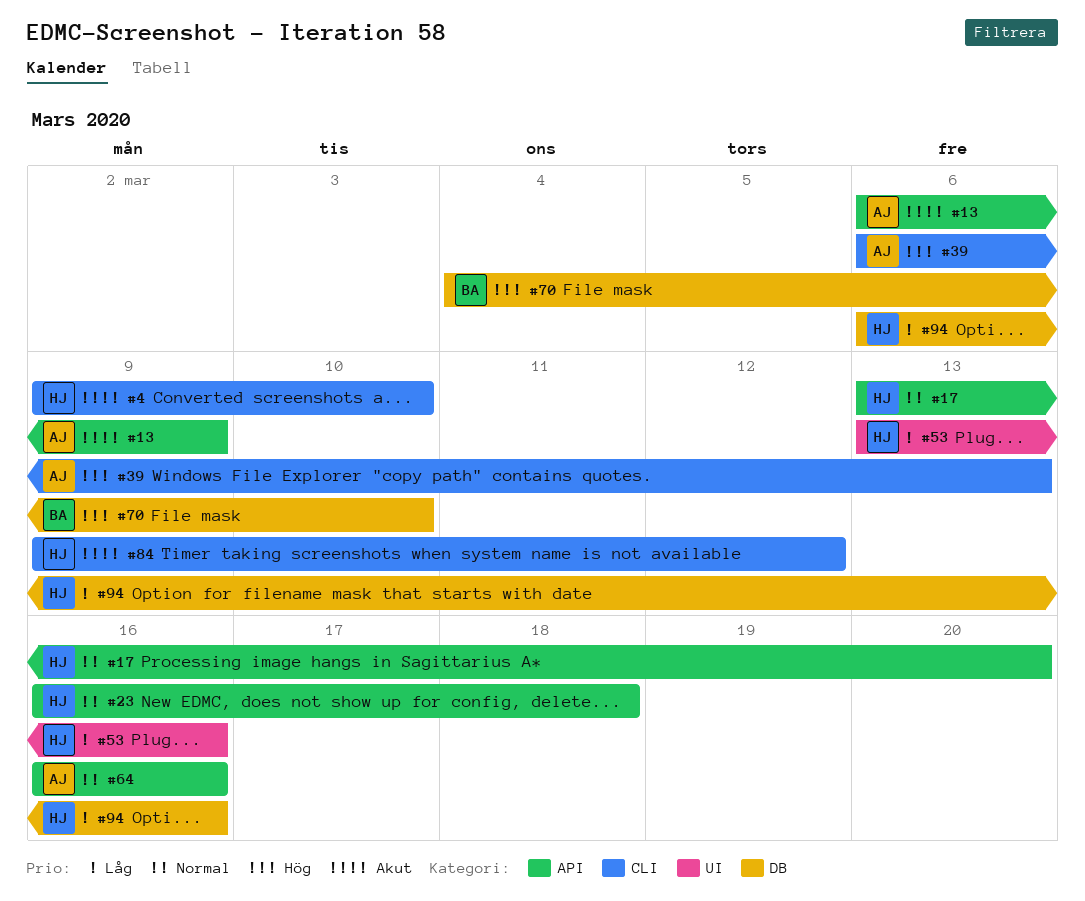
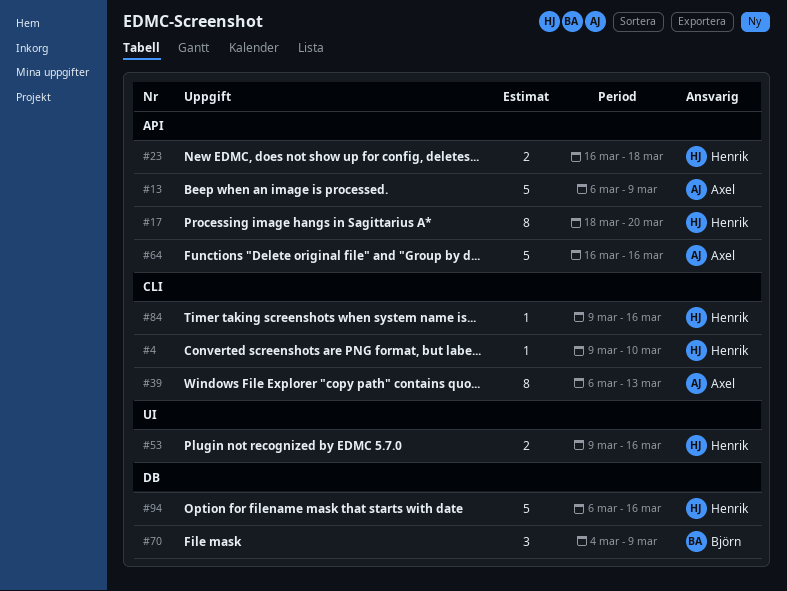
#17, start: Mar 13 -> Mar 18
#53, start: Mar 13 -> Mar 9
#70, due: Mar 10 -> Mar 9
#84, due: Mar 12 -> Mar 16

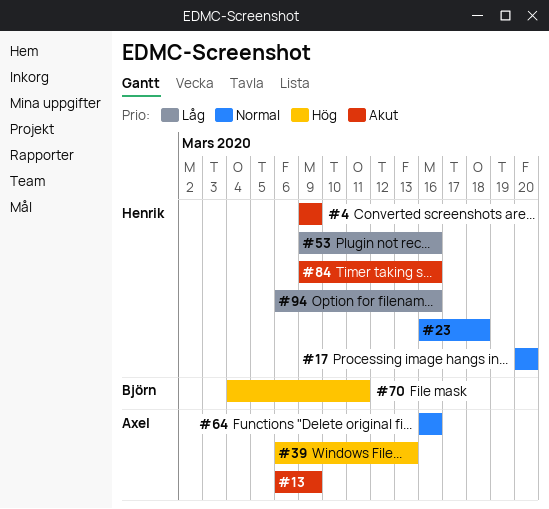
#4, due: Mar 10 -> Mar 9
#17, start: Mar 18 -> Mar 20
#70, due: Mar 9 -> Mar 11

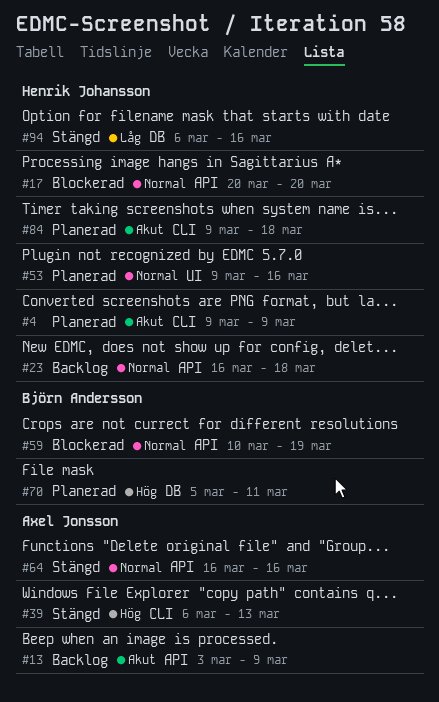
#13, start: Mar 6 -> Mar 3
#53, priority: Låg -> Normal
#59: none -> present
#70, start: Mar 4 -> Mar 5
#84, due: Mar 16 -> Mar 18

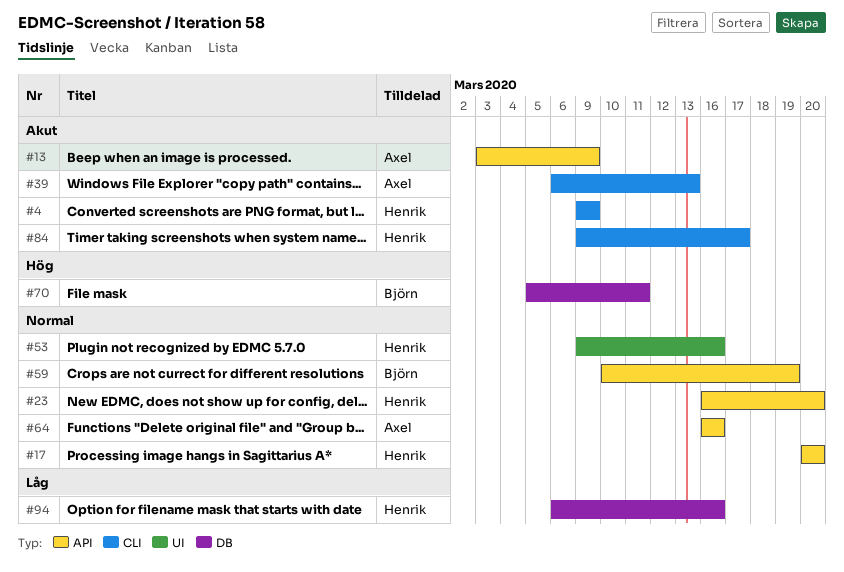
#23, due: Mar 18 -> Mar 20
#39, priority: Hög -> Akut
#84, due: Mar 18 -> Mar 17

